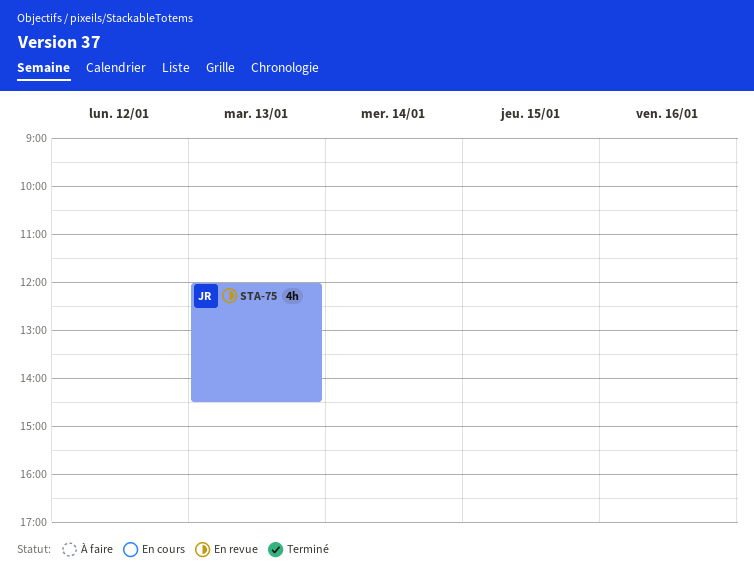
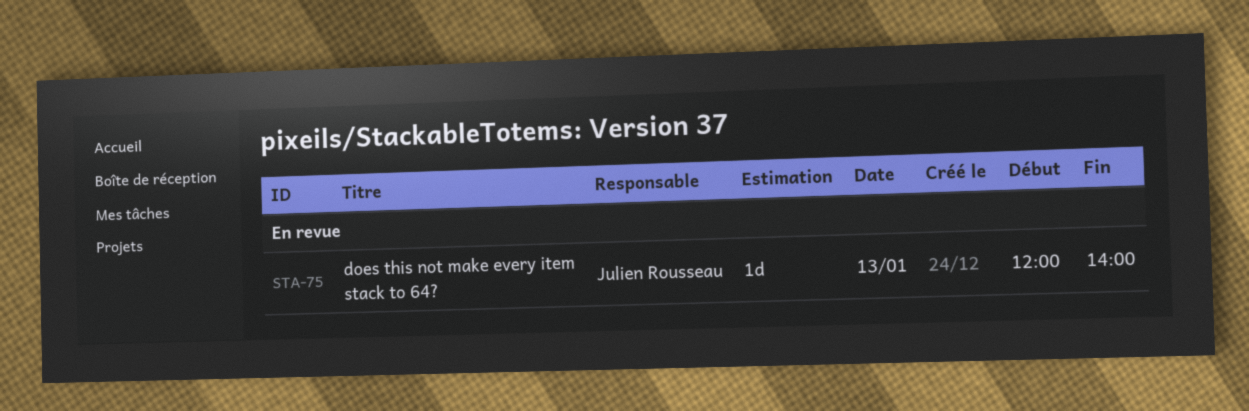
STA-75, estimate: 4h -> 1d
STA-75, ends: 14:30 -> 14:00

